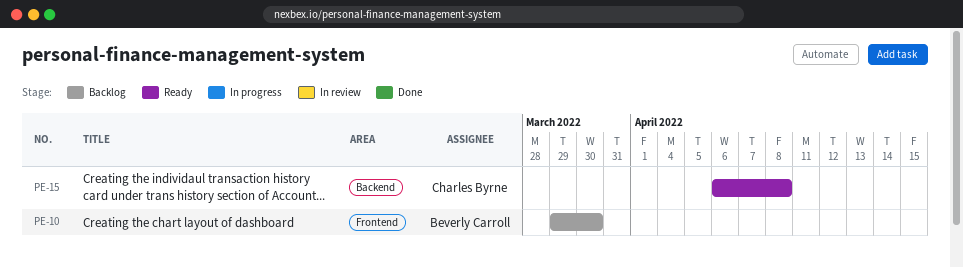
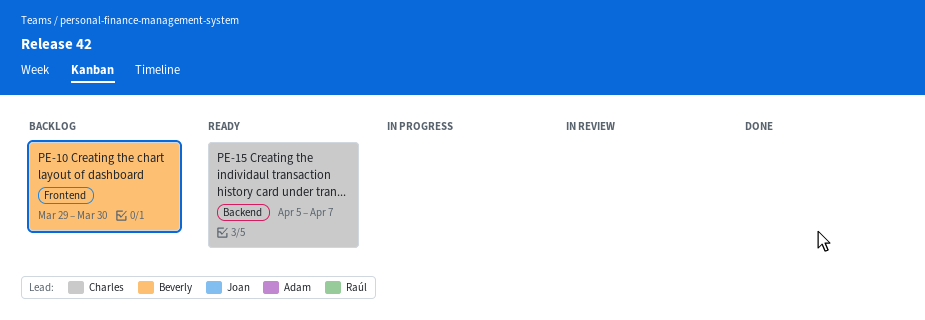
PE-15, start: Apr 6 -> Apr 5
PE-15, due: Apr 8 -> Apr 7

